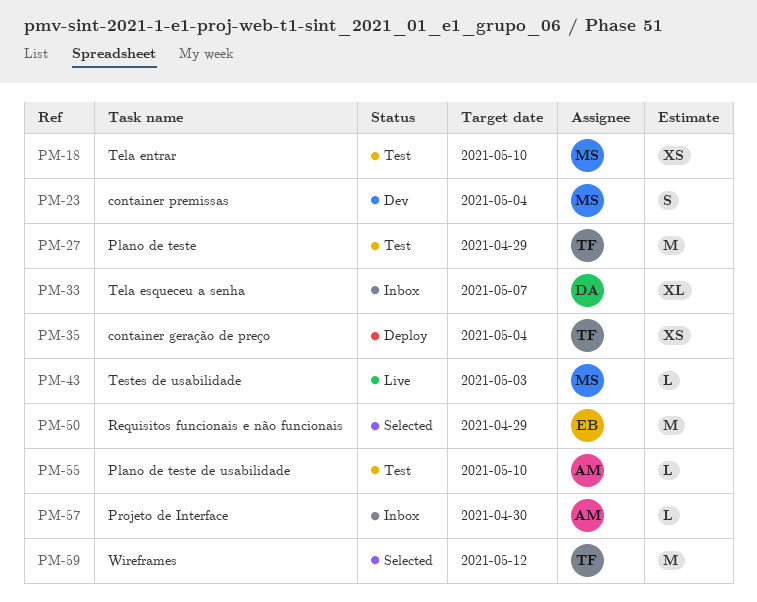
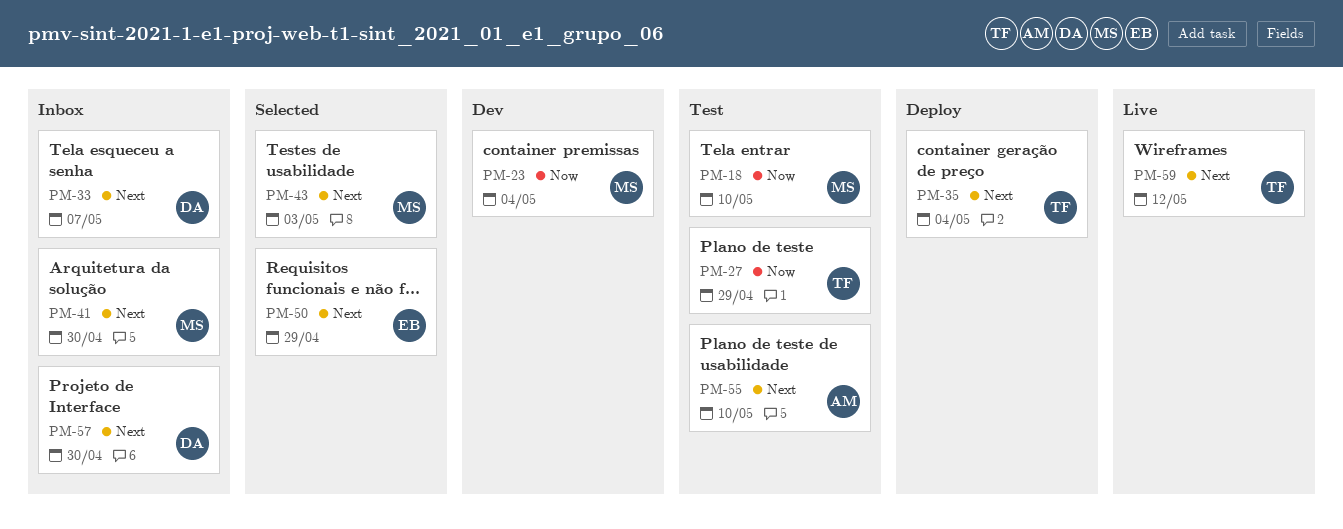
PM-41: none -> present
PM-43, status: Live -> Selected
PM-57, owner: AM -> DA
PM-59, status: Selected -> Live

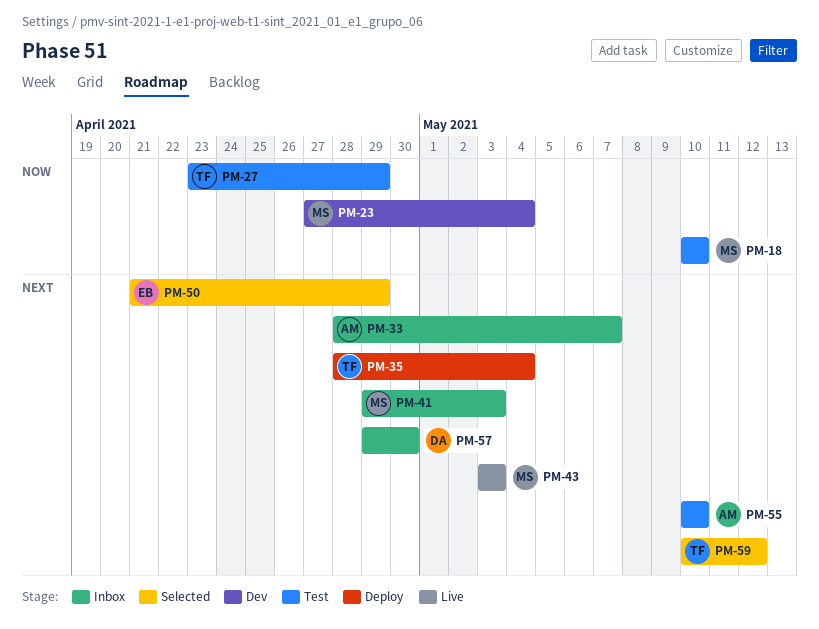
PM-33, owner: DA -> AM
PM-41, due: Apr 30 -> May 3
PM-43, status: Selected -> Live
PM-59, status: Live -> Selected

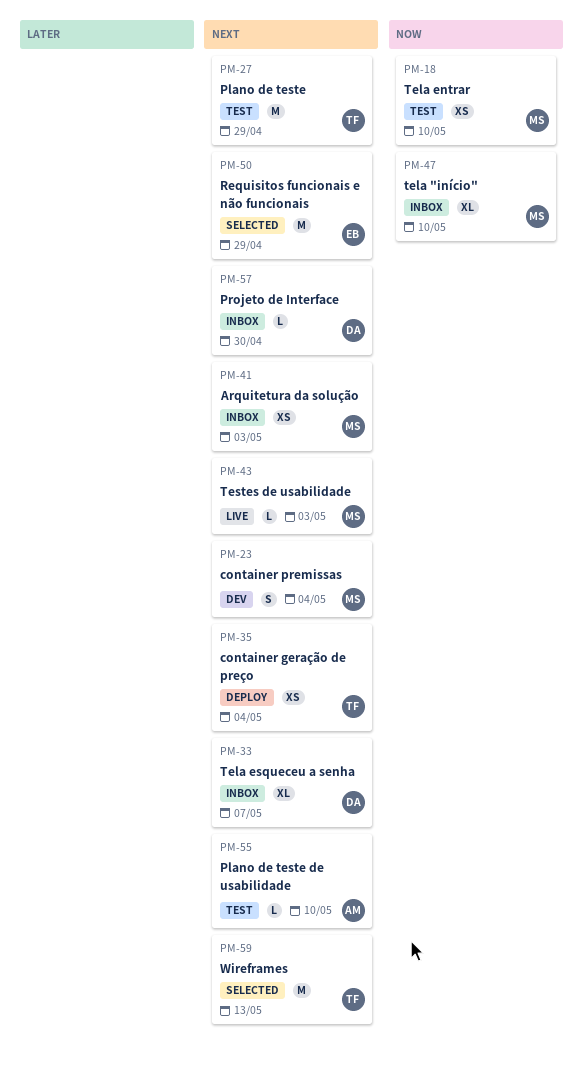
PM-23, priority: Now -> Next
PM-27, priority: Now -> Next
PM-33, owner: AM -> DA
PM-47: none -> present
PM-59, due: May 12 -> May 13

